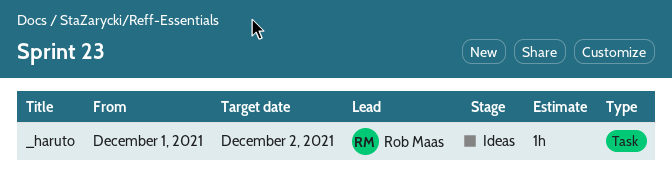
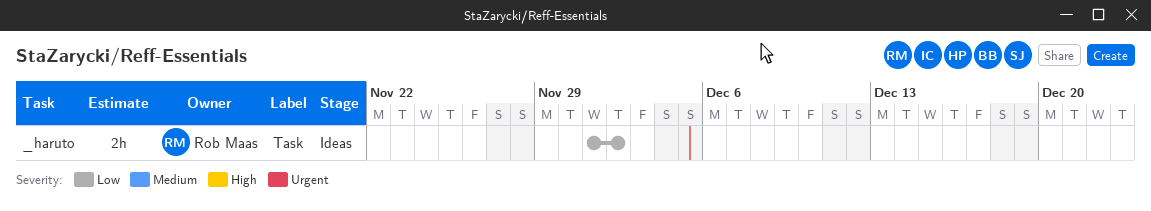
_haruto, estimate: 1h -> 2h

